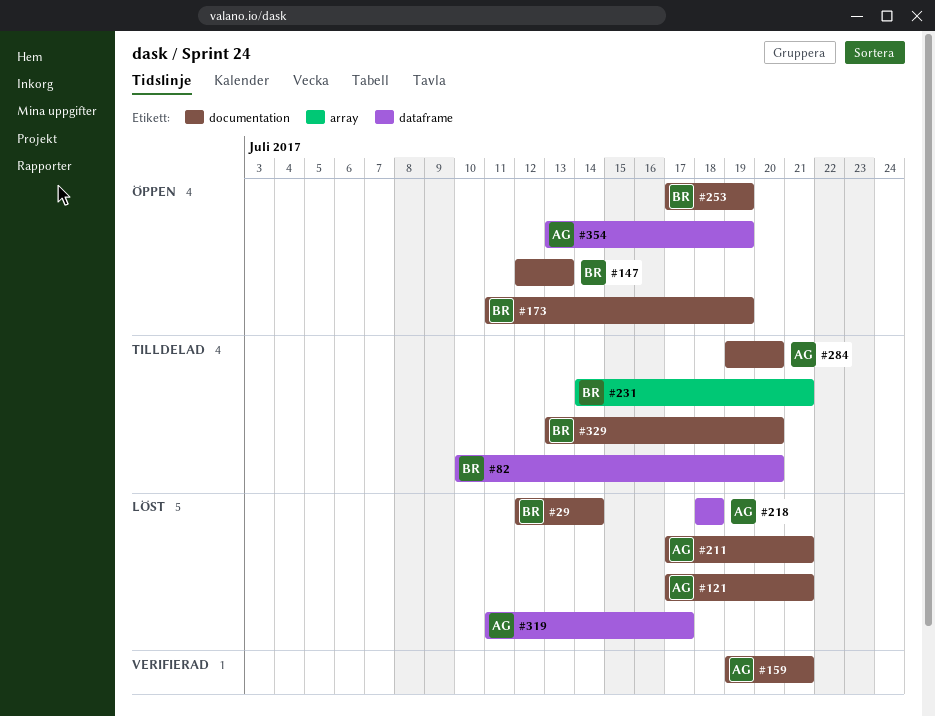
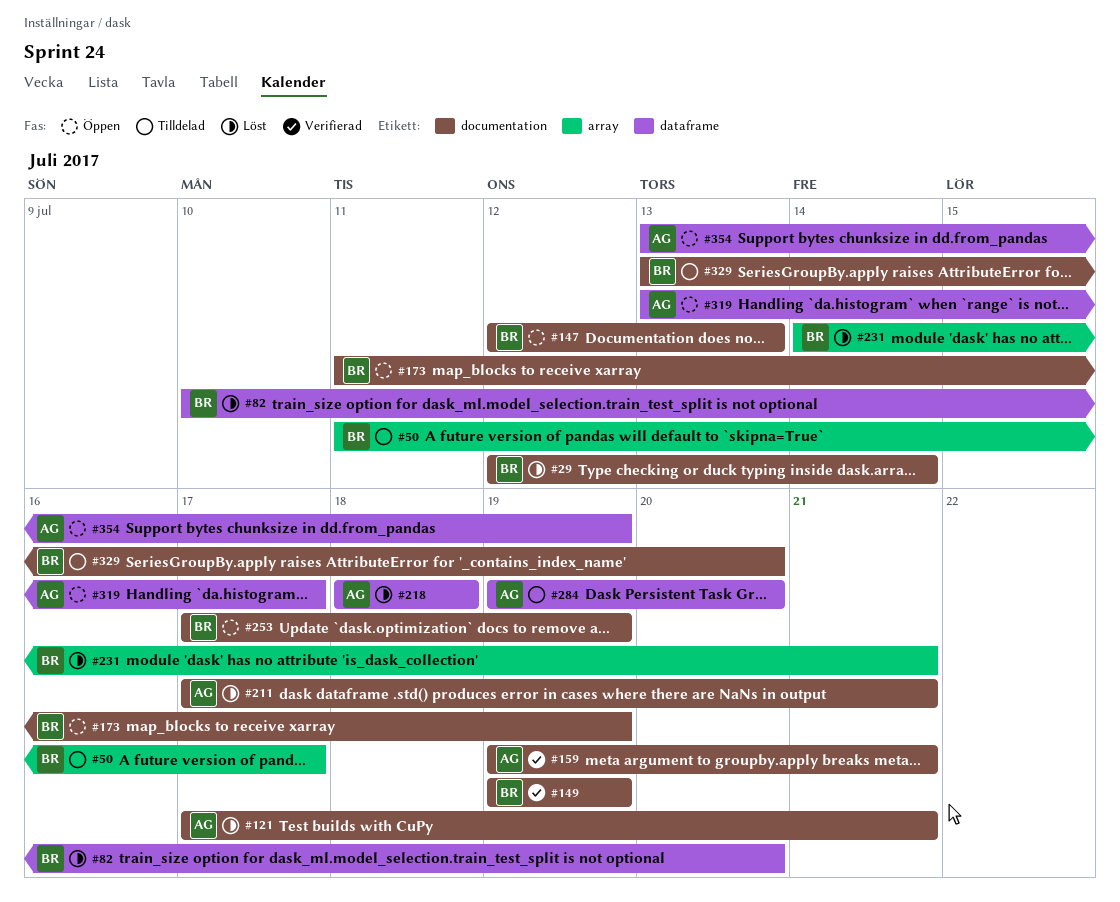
#50: none -> present
#82, status: Tilldelad -> Löst
#149: none -> present
#231, status: Tilldelad -> Löst
#284, label: documentation -> dataframe
#319, status: Löst -> Öppen
#319, start: Jul 11 -> Jul 13

